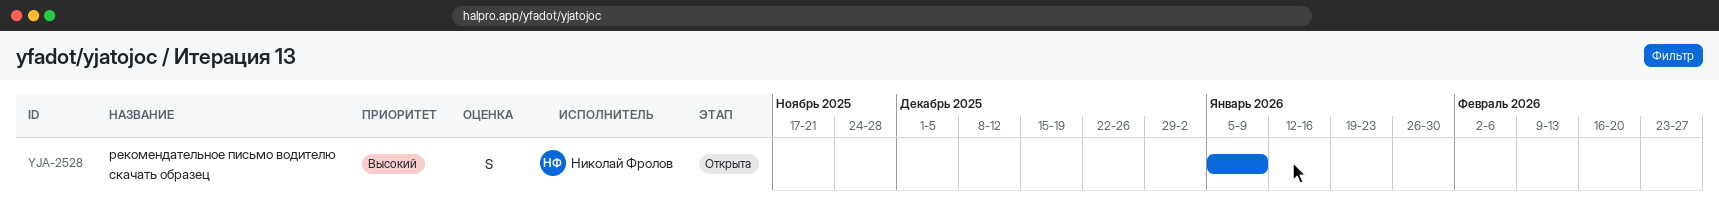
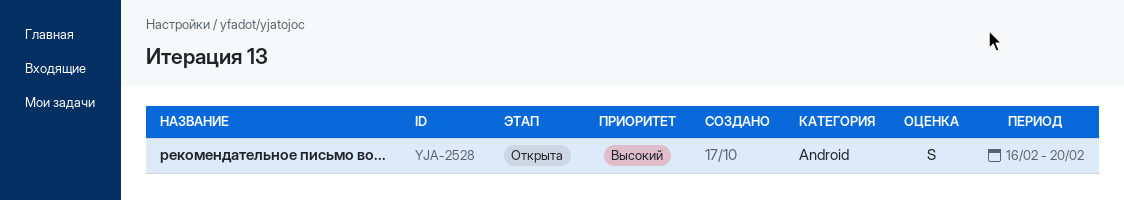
YJA-2528, start: Jan 5 -> Feb 16
YJA-2528, due: Jan 9 -> Feb 20

